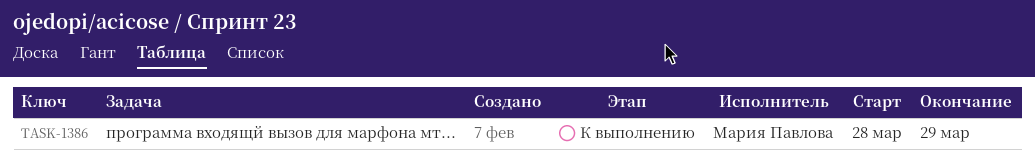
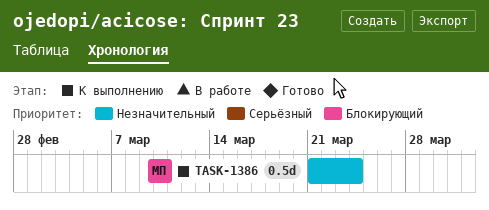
TASK-1386, start: Mar 28 -> Mar 21
TASK-1386, due: Mar 29 -> Mar 24

